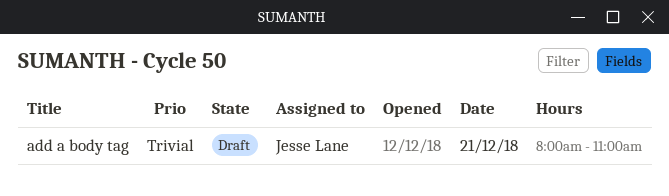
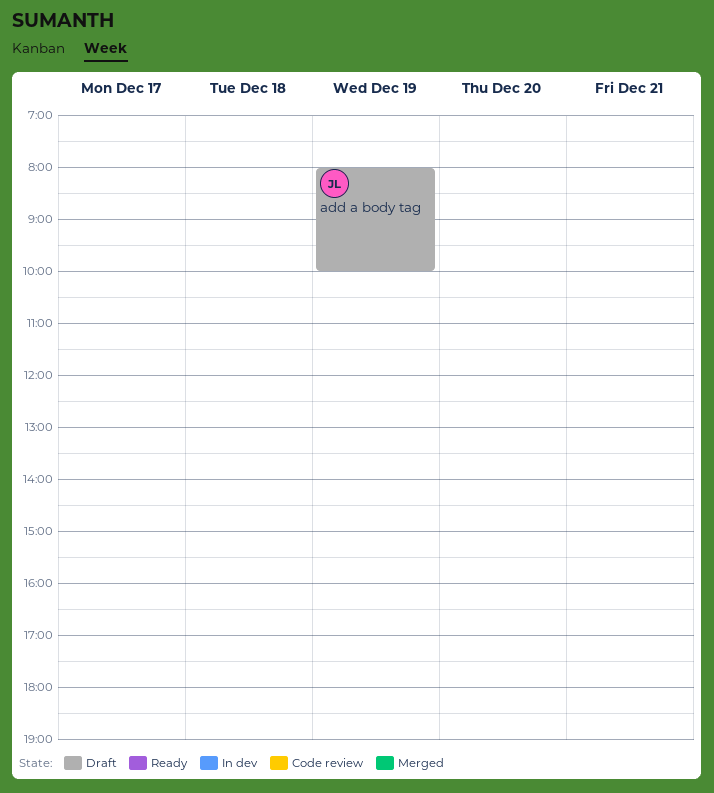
add a body tag, day: Dec 21 -> Dec 19
add a body tag, ends: 11:00 -> 10:00

